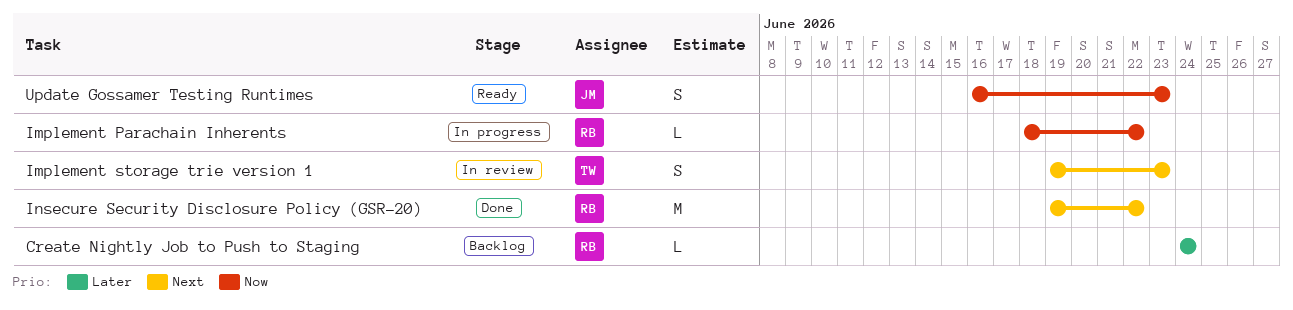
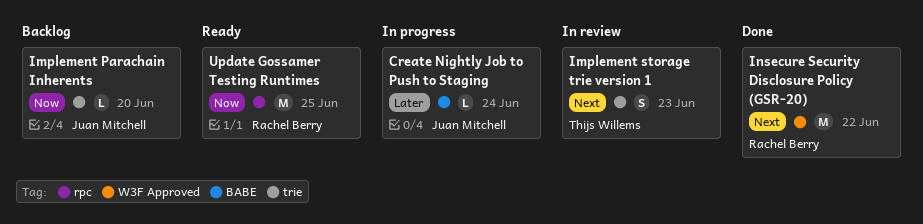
Create Nightly Job to Push to Staging, status: Backlog -> In progress
Create Nightly Job to Push to Staging, owner: Rachel Berry -> Juan Mitchell
Implement Parachain Inherents, status: In progress -> Backlog
Implement Parachain Inherents, owner: Rachel Berry -> Juan Mitchell
Implement Parachain Inherents, due: Jun 22 -> Jun 20
Update Gossamer Testing Runtimes, owner: Juan Mitchell -> Rachel Berry
Update Gossamer Testing Runtimes, estimate: S -> M
Update Gossamer Testing Runtimes, due: Jun 23 -> Jun 25

